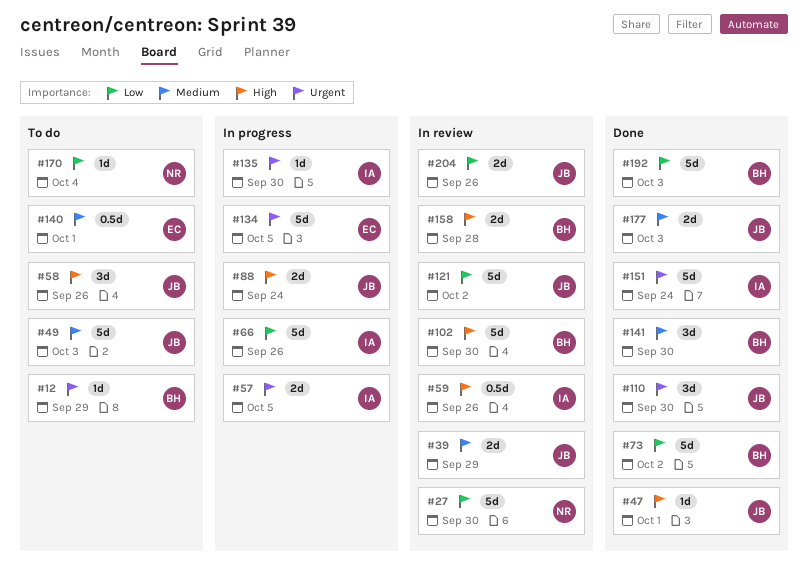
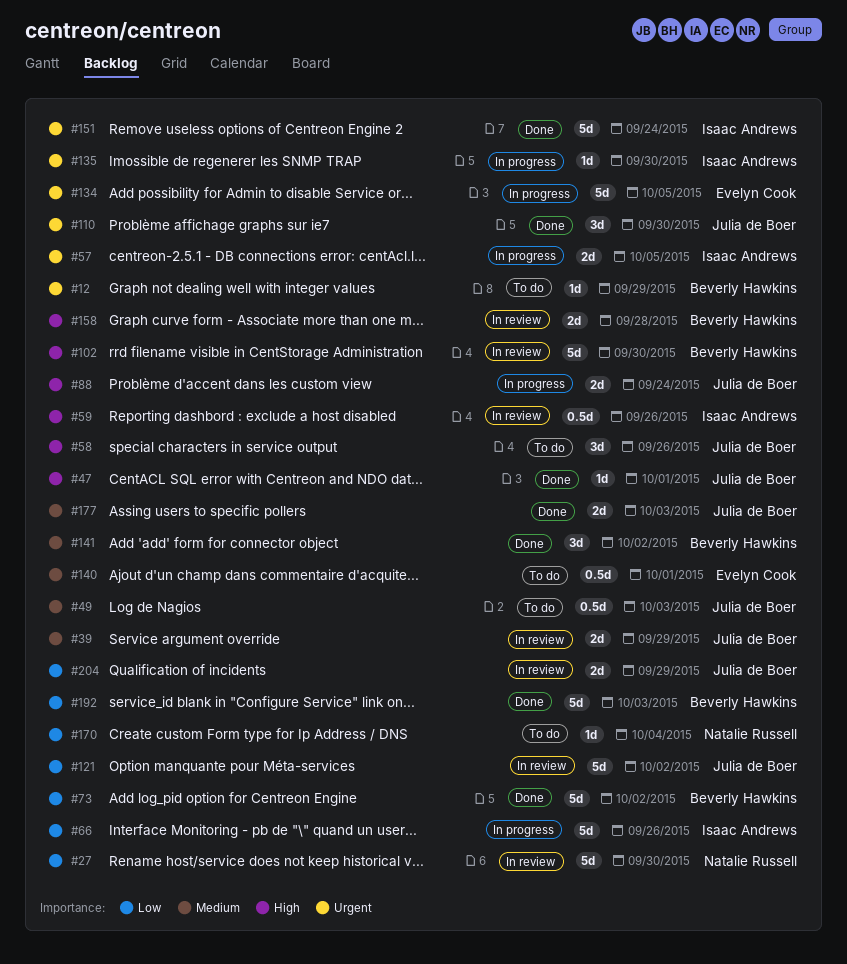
#49, estimate: 5d -> 0.5d
#141, due: Sep 30 -> Oct 2
#204, due: Sep 26 -> Sep 29

